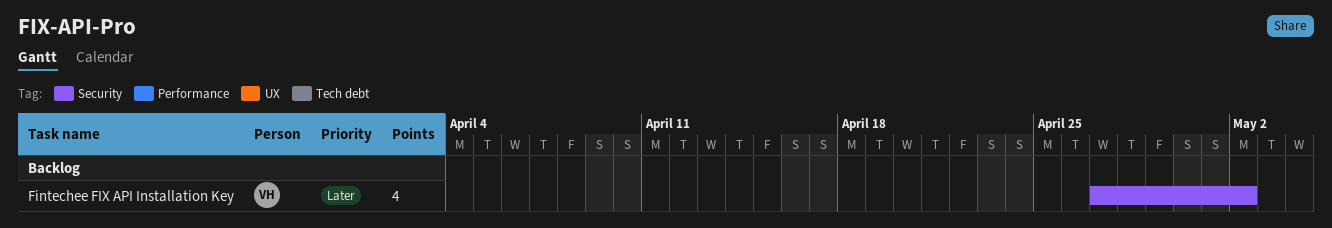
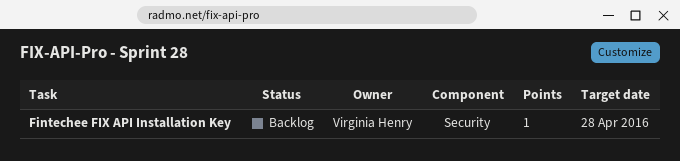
Fintechee FIX API Installation Key, estimate: 4 -> 1
Fintechee FIX API Installation Key, due: May 2 -> Apr 28

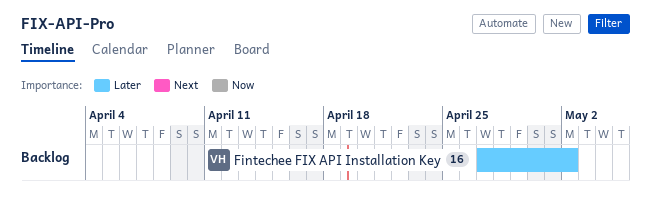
Fintechee FIX API Installation Key, estimate: 1 -> 16
Fintechee FIX API Installation Key, due: Apr 28 -> May 2

